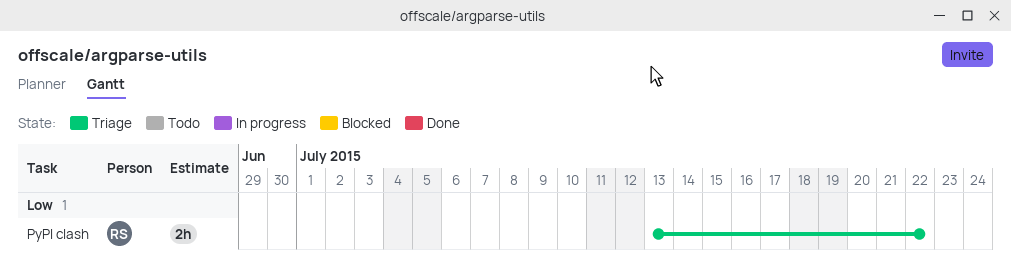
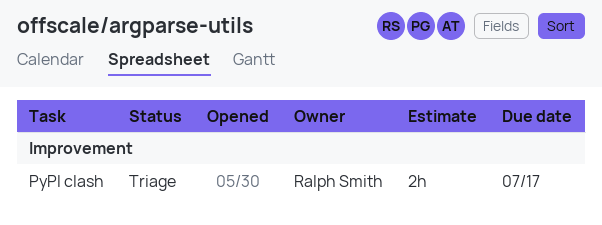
PyPI clash, due: Jul 22 -> Jul 17

